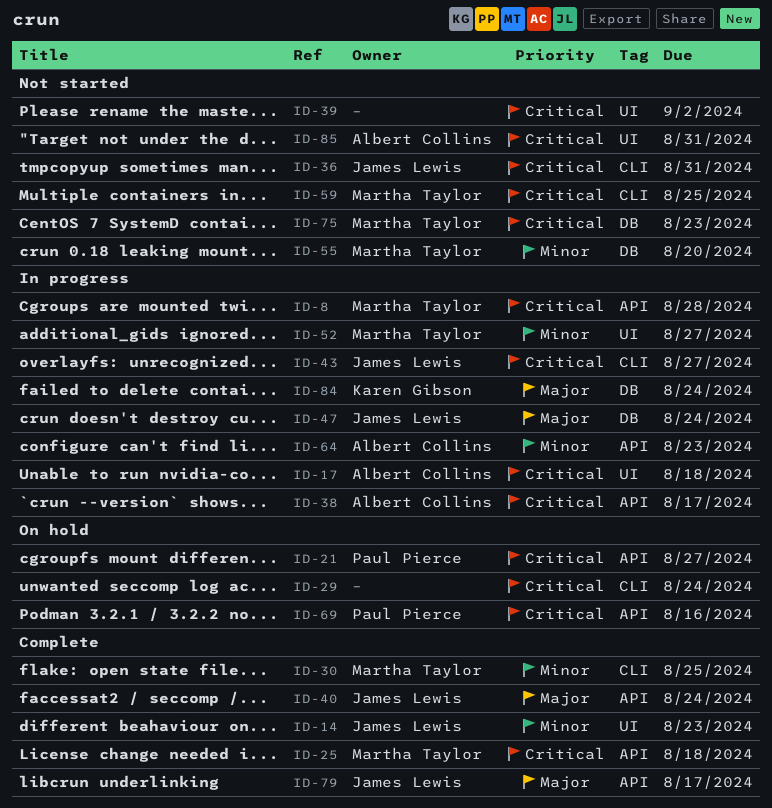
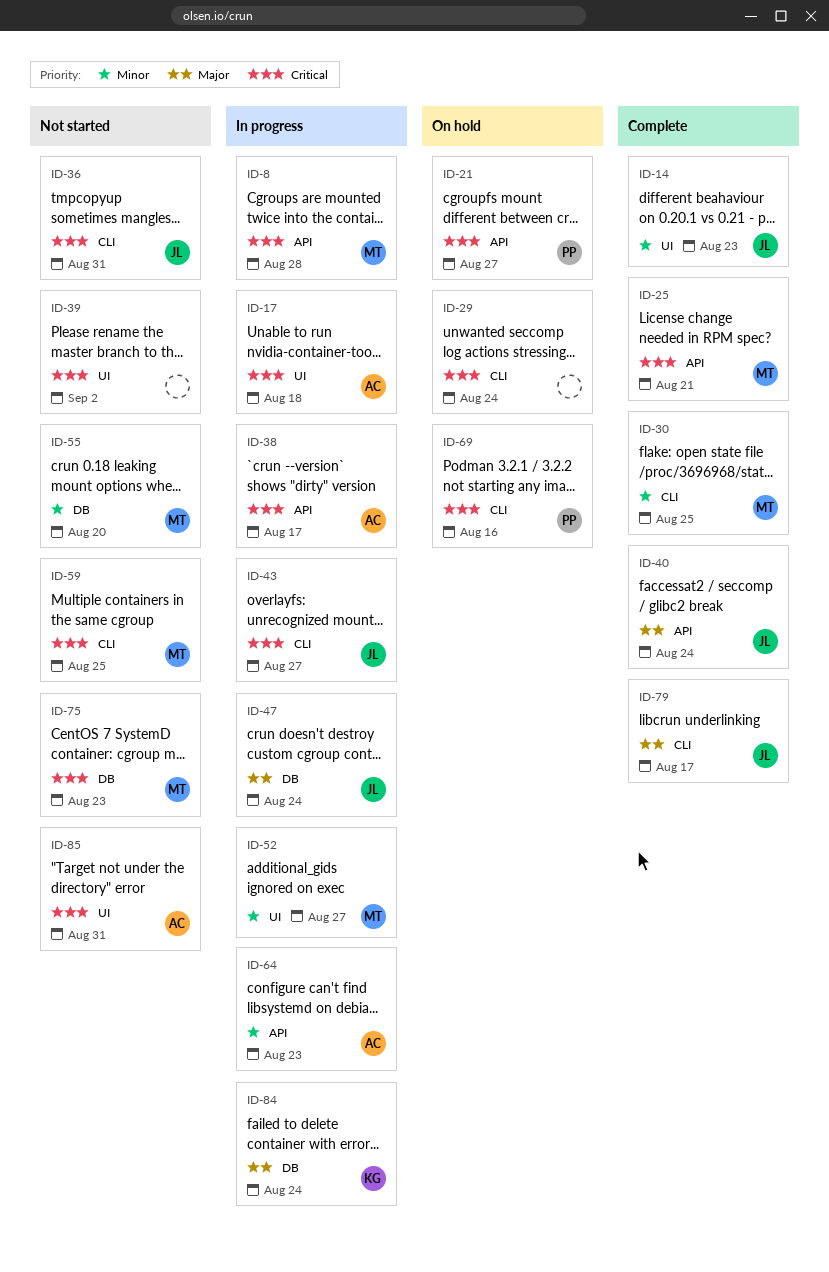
ID-25, due: Aug 18 -> Aug 21
ID-69, label: API -> CLI
ID-79, label: API -> CLI

